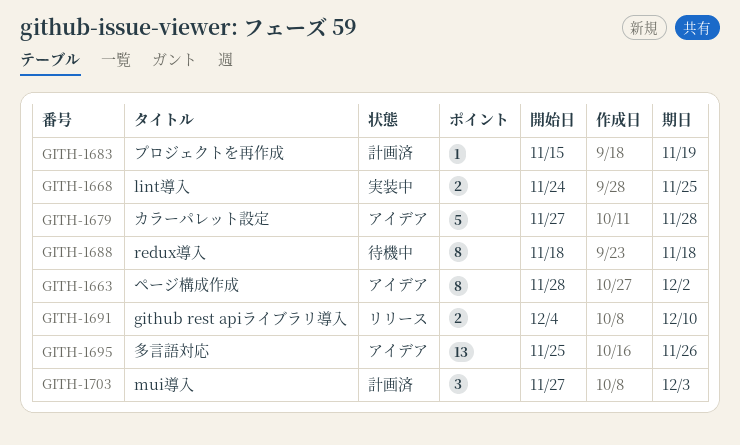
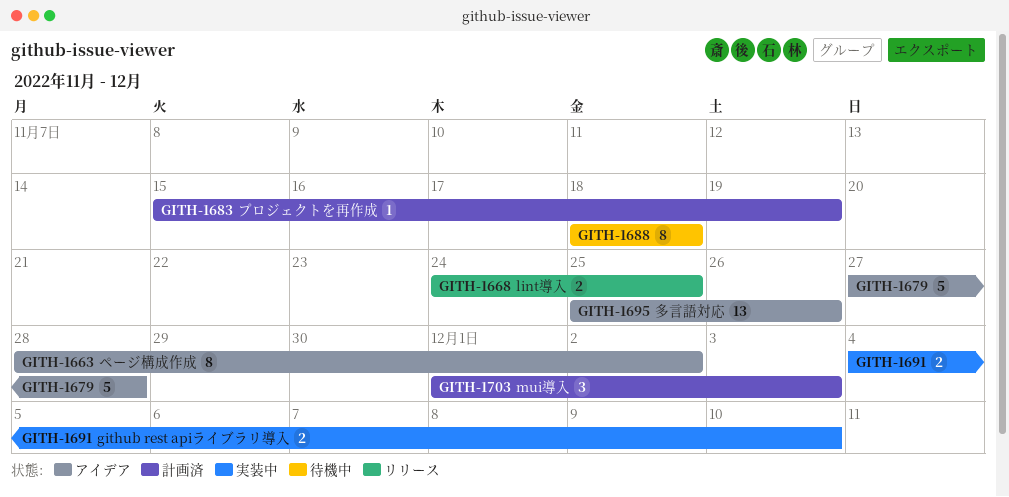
GITH-1668, status: 実装中 -> リリース
GITH-1691, status: リリース -> 実装中
GITH-1703, start: Nov 27 -> Dec 1

